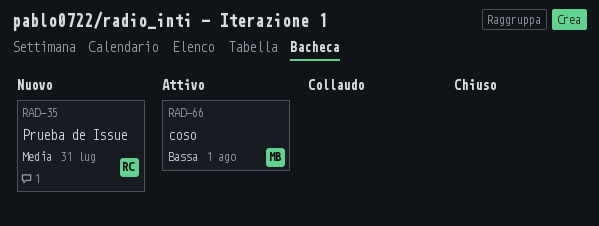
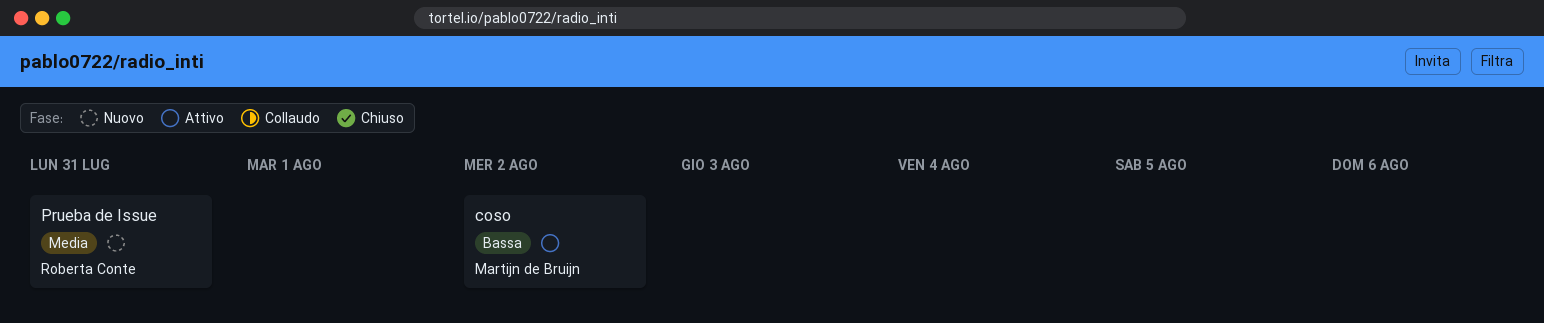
coso, due: Aug 1 -> Aug 2

